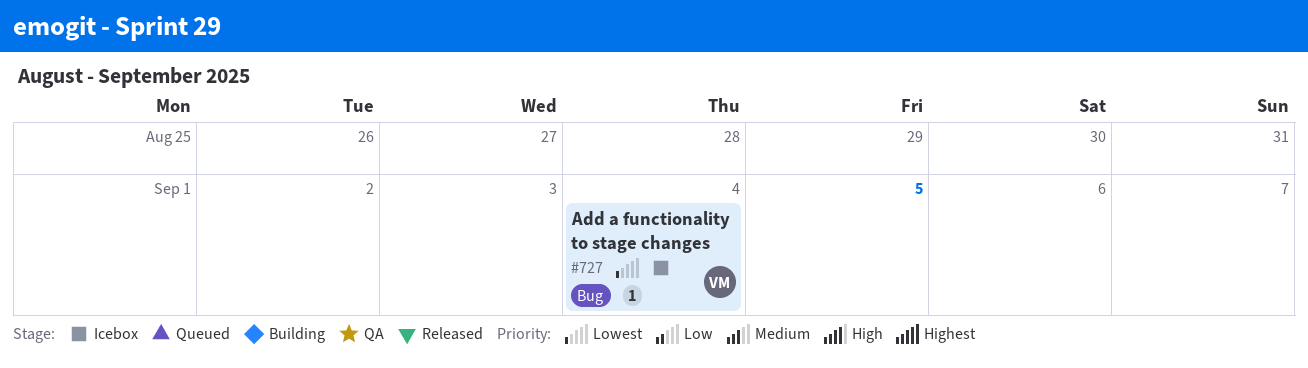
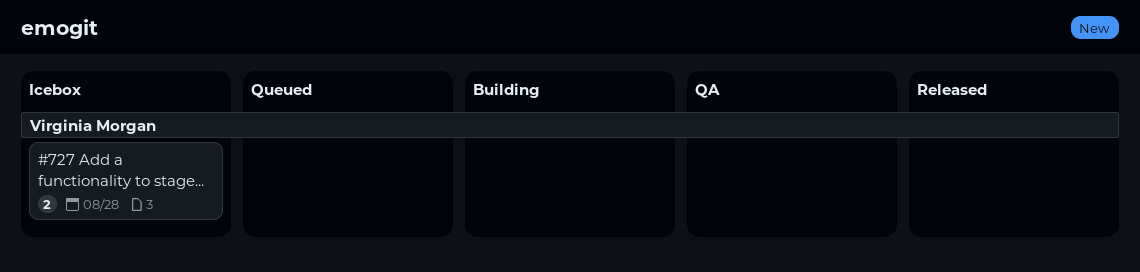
#727, estimate: 1 -> 2
#727, due: Sep 4 -> Aug 28

